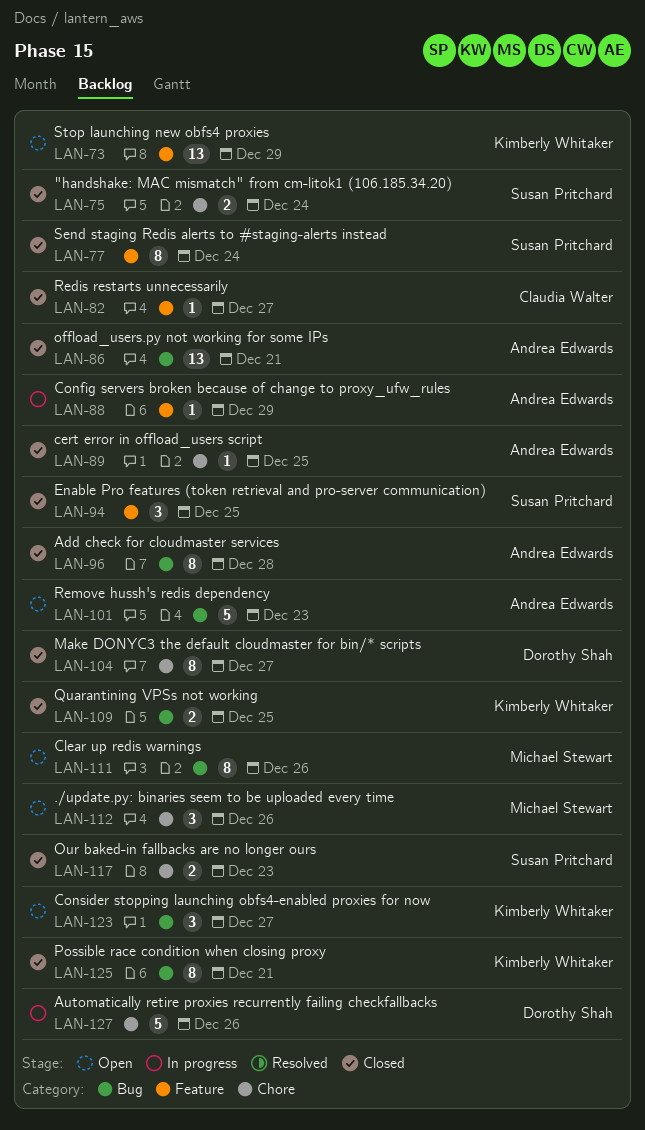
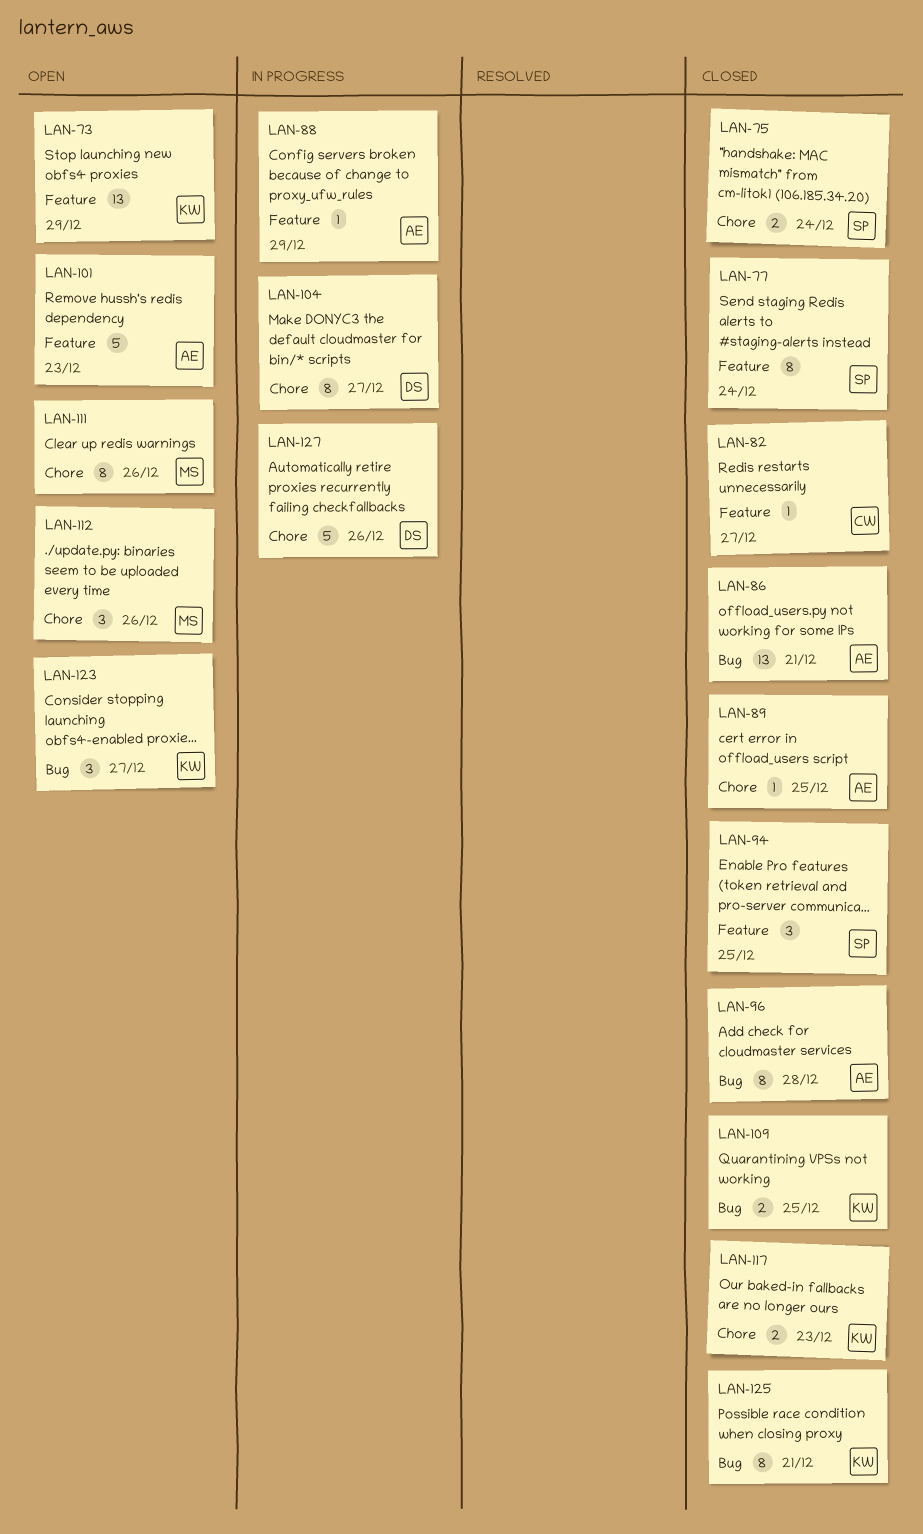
LAN-101, label: Bug -> Feature
LAN-104, status: Closed -> In progress
LAN-111, label: Bug -> Chore
LAN-117, owner: Susan Pritchard -> Kimberly Whitaker

